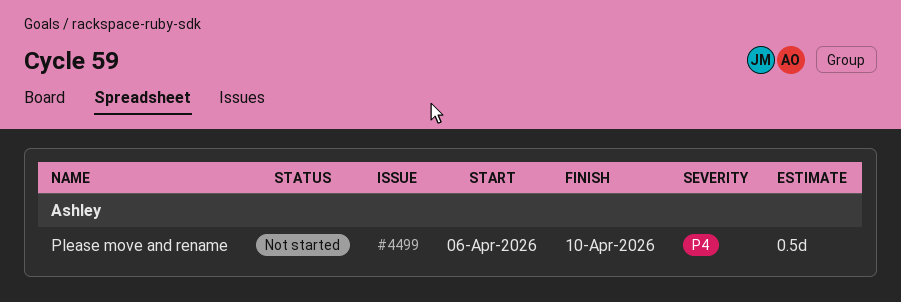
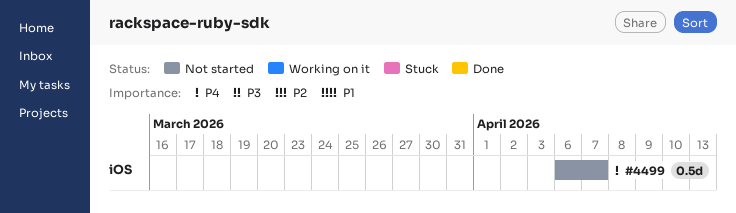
#4499, due: Apr 10 -> Apr 7

